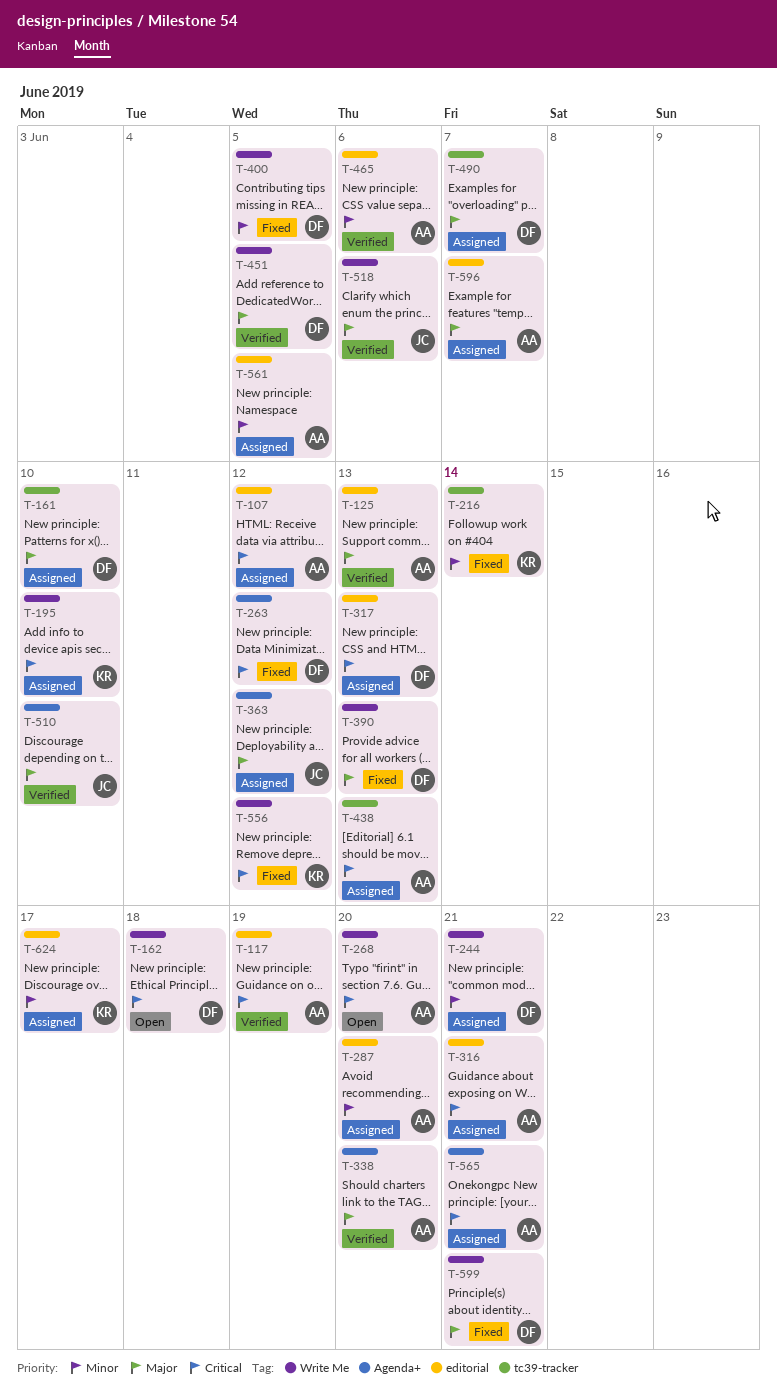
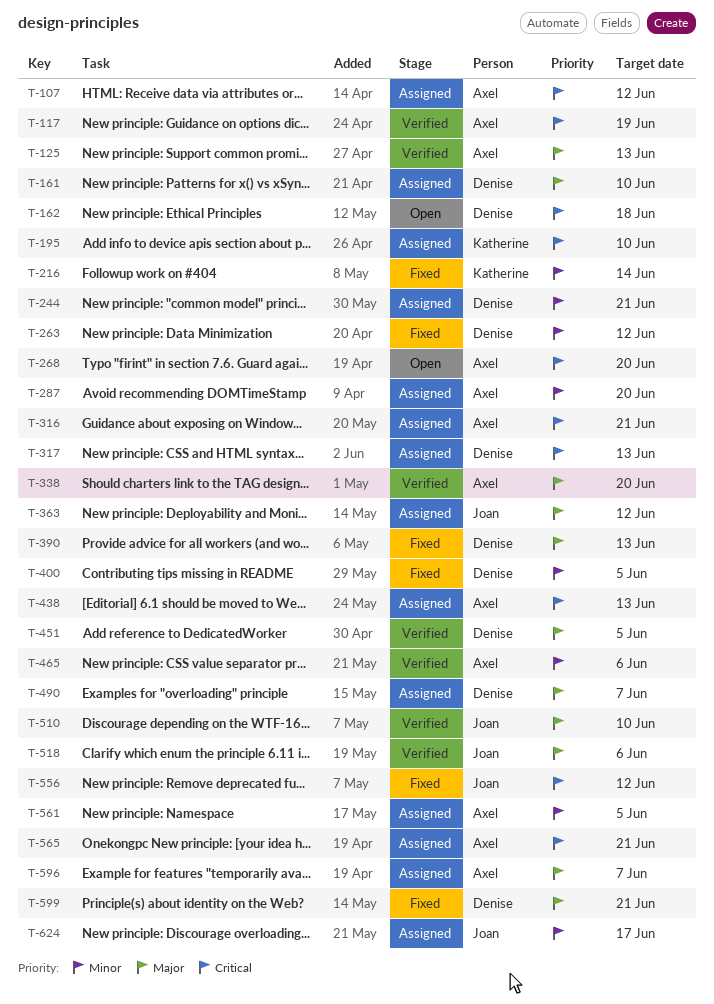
T-263, priority: Critical -> Minor
T-556, owner: Katherine -> Joan
T-624, owner: Katherine -> Joan

